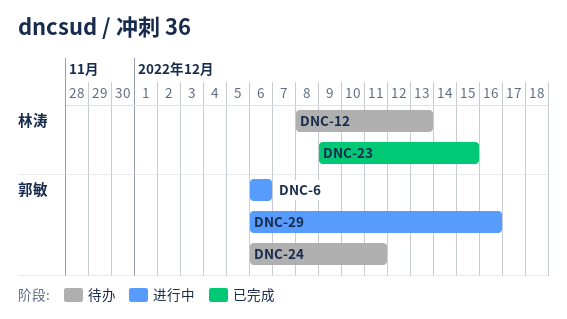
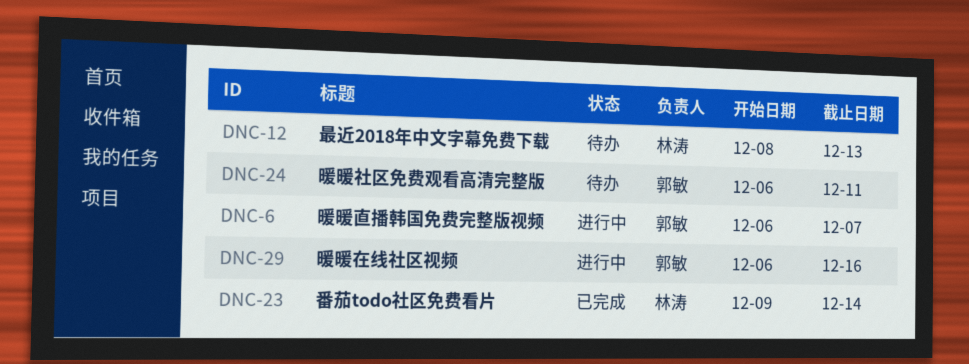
DNC-6, due: Dec 6 -> Dec 7
DNC-23, due: Dec 15 -> Dec 14

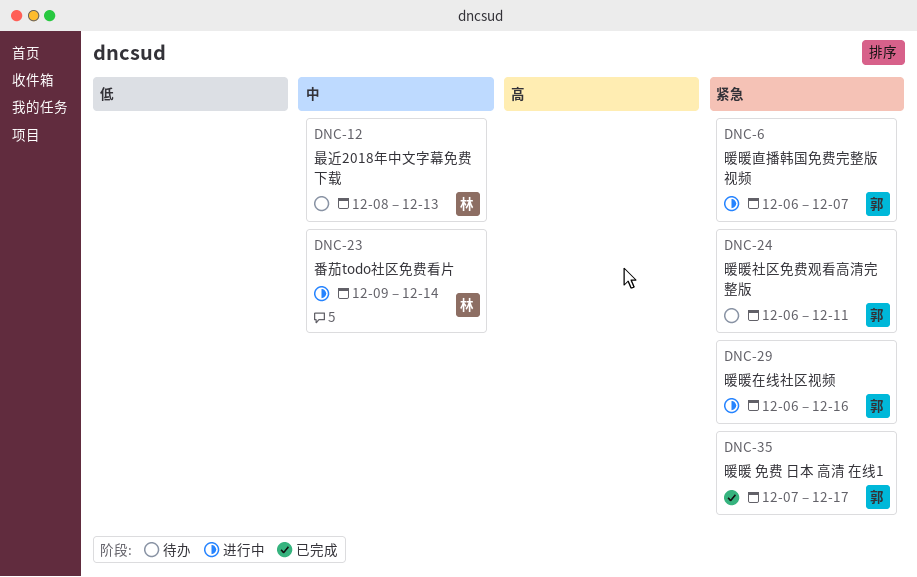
DNC-23, status: 已完成 -> 进行中
DNC-35: none -> present

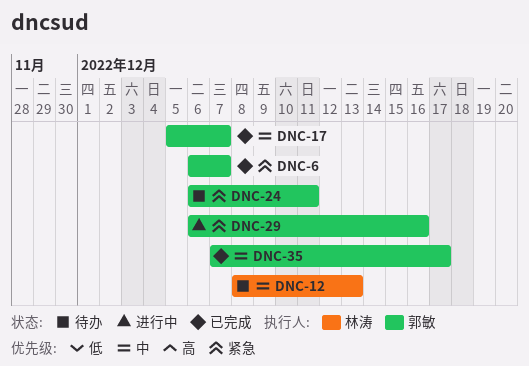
DNC-6, status: 进行中 -> 已完成
DNC-17: none -> present
DNC-23: present -> none
DNC-35, priority: 紧急 -> 中

